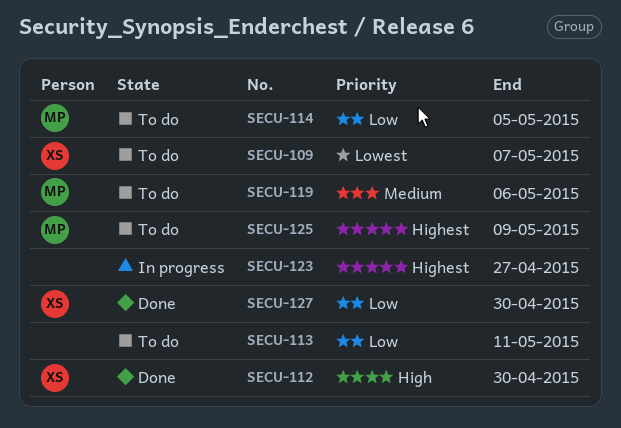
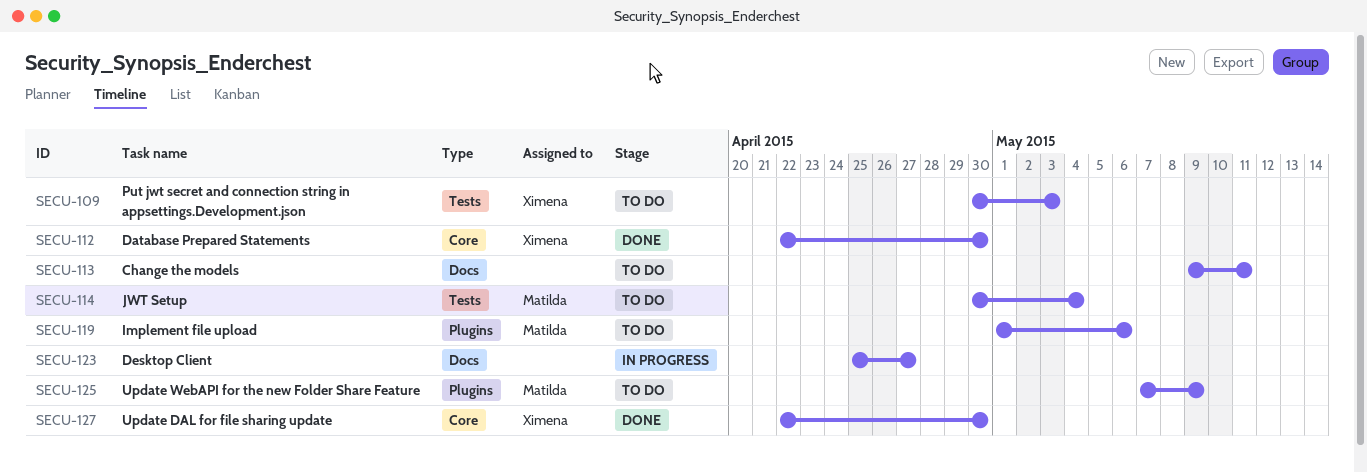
SECU-109, due: May 7 -> May 3
SECU-114, due: May 5 -> May 4

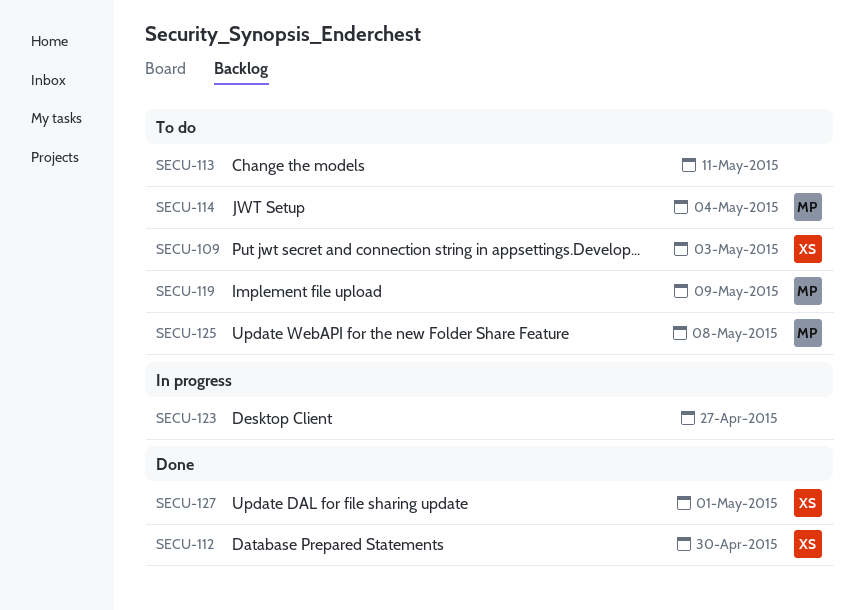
SECU-119, due: May 6 -> May 9
SECU-125, due: May 9 -> May 8
SECU-127, due: Apr 30 -> May 1

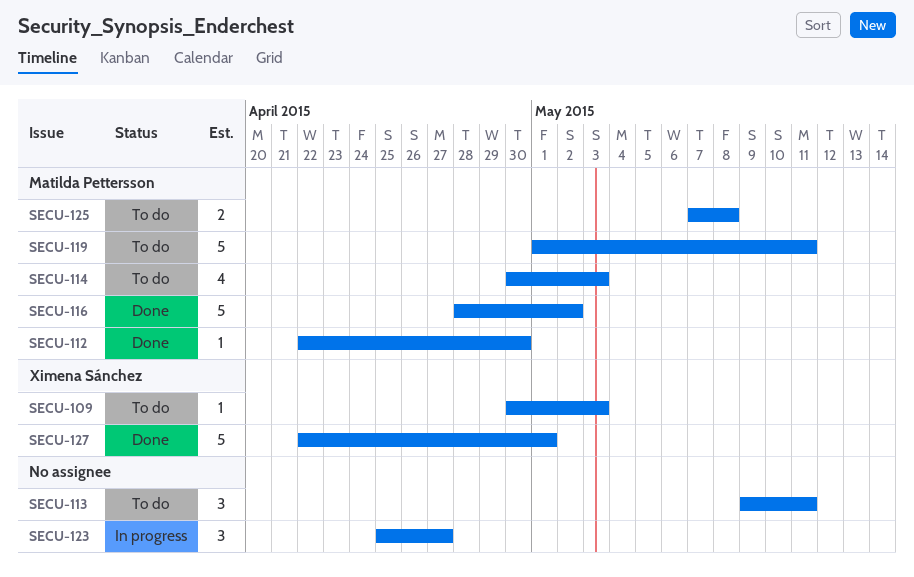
SECU-112, owner: Ximena Sánchez -> Matilda Pettersson
SECU-114, due: May 4 -> May 3
SECU-116: none -> present
SECU-119, due: May 9 -> May 11

